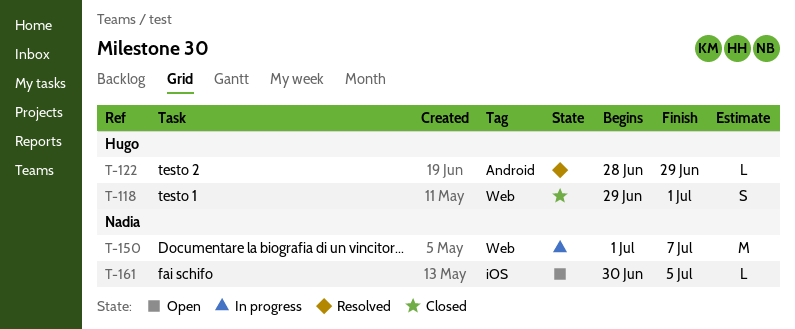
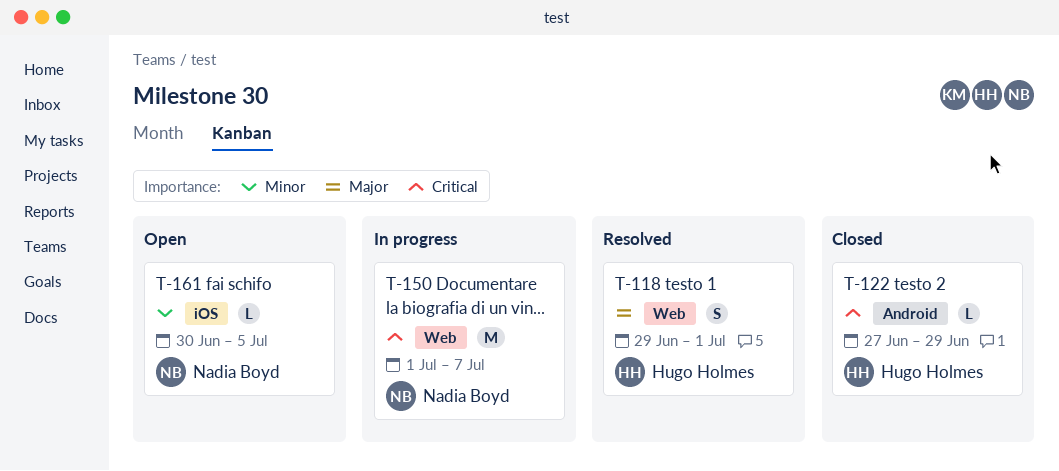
T-118, status: Closed -> Resolved
T-122, status: Resolved -> Closed
T-122, start: Jun 28 -> Jun 27

